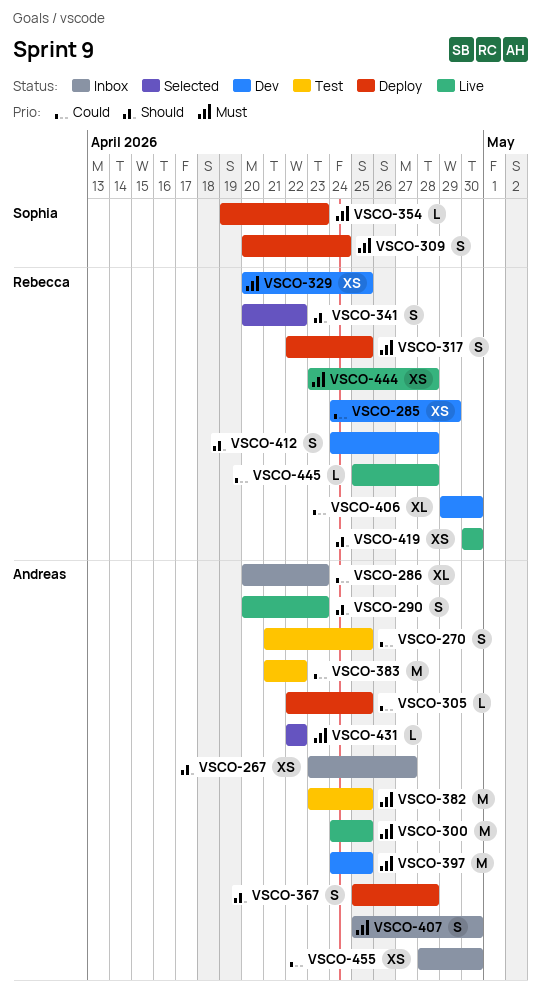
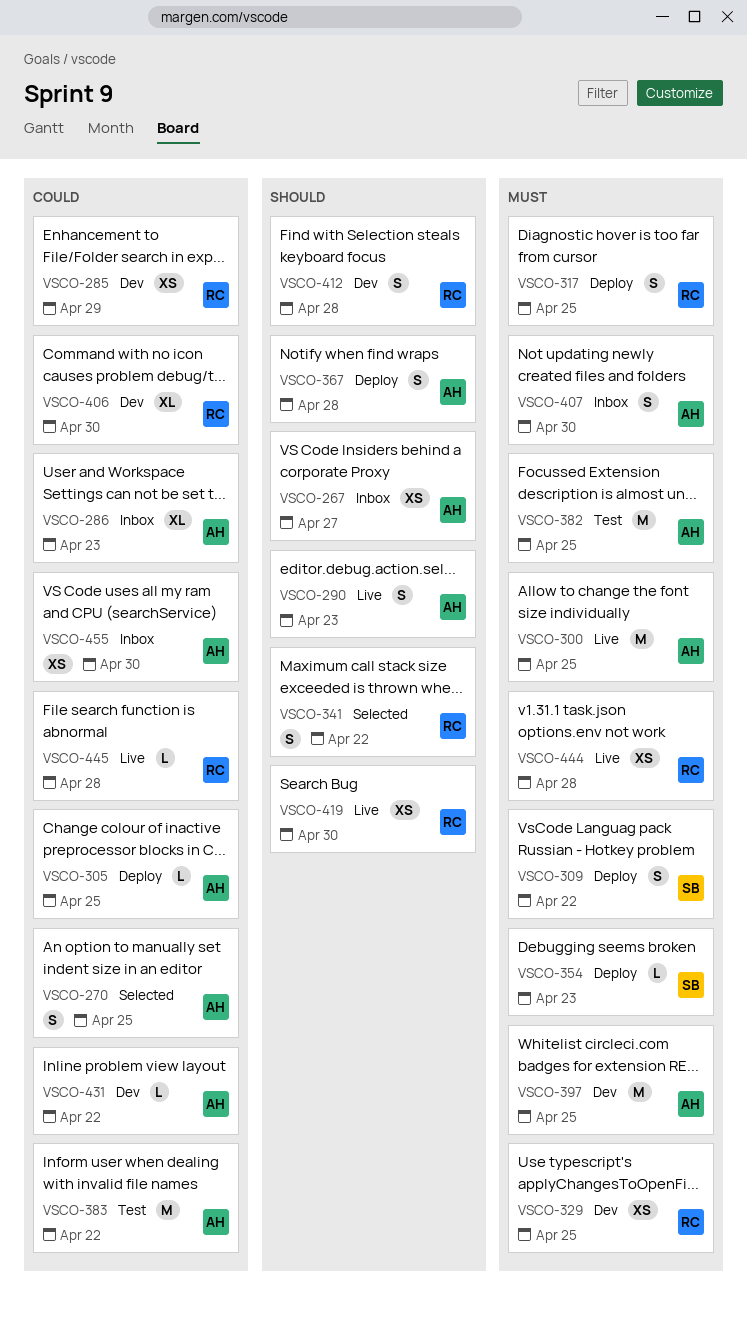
VSCO-270, status: Test -> Selected
VSCO-309, due: Apr 24 -> Apr 22
VSCO-431, status: Selected -> Dev
VSCO-431, priority: Must -> Could

